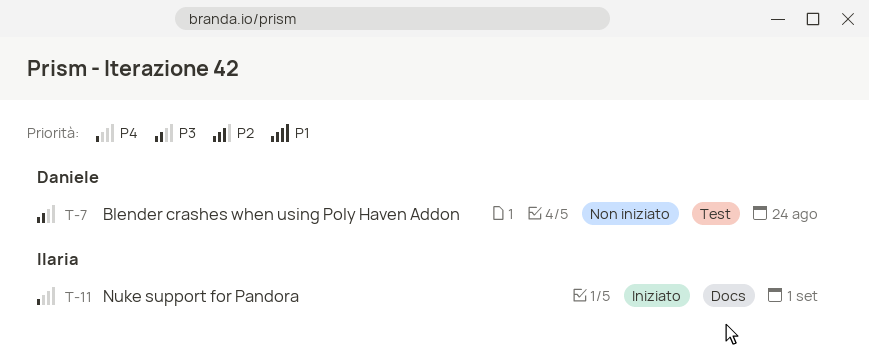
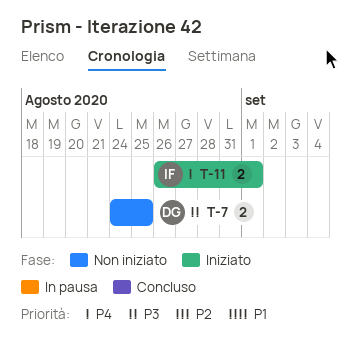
T-7, due: Aug 24 -> Aug 25

